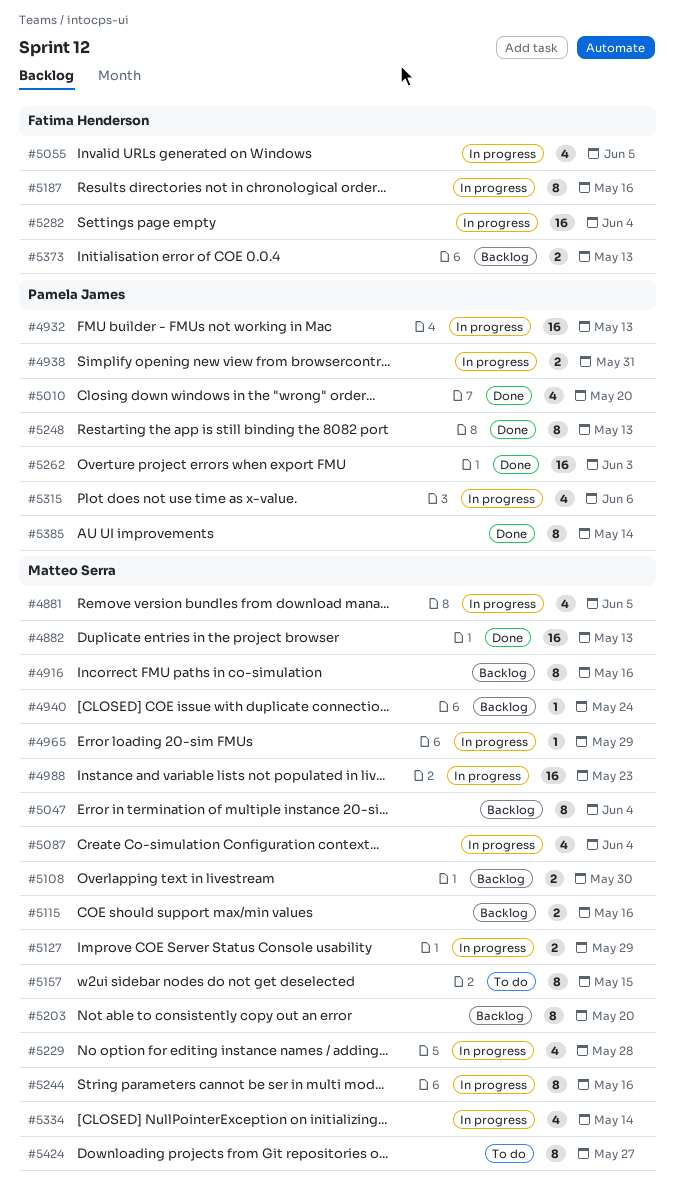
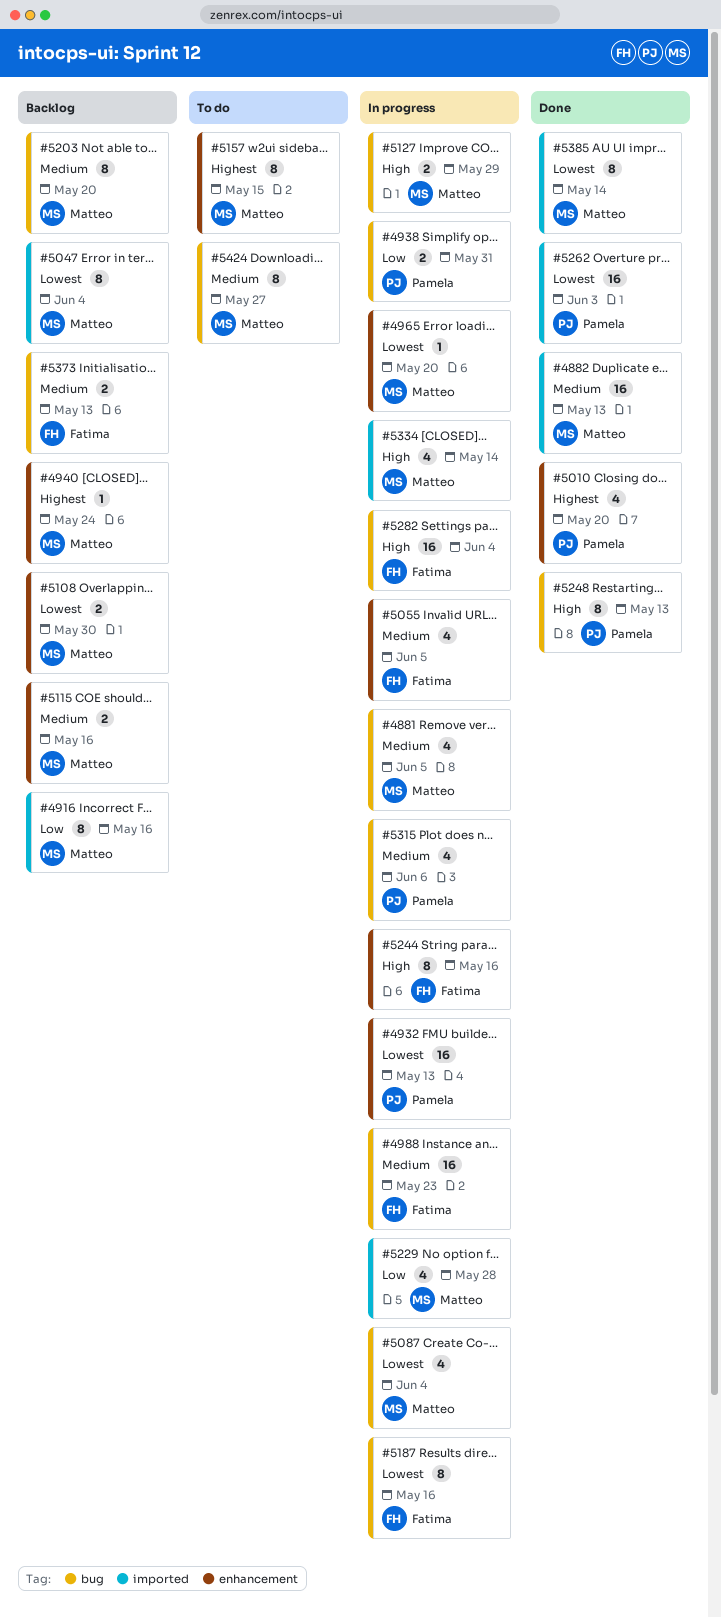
#4965, due: May 29 -> May 20
#4988, owner: Matteo Serra -> Fatima Henderson
#5244, owner: Matteo Serra -> Fatima Henderson
#5385, owner: Pamela James -> Matteo Serra

